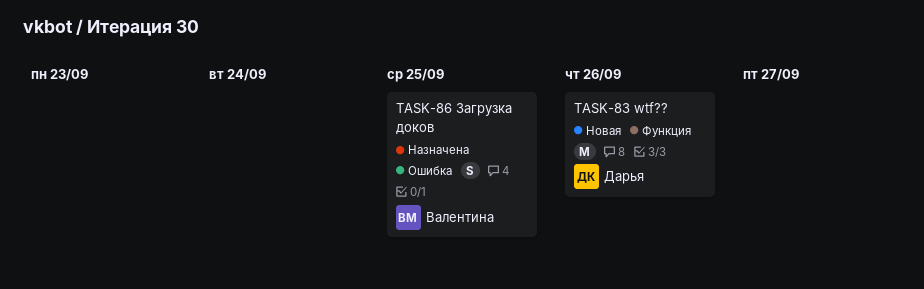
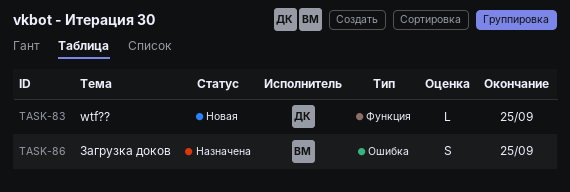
TASK-83, estimate: M -> L
TASK-83, due: Sep 26 -> Sep 25

